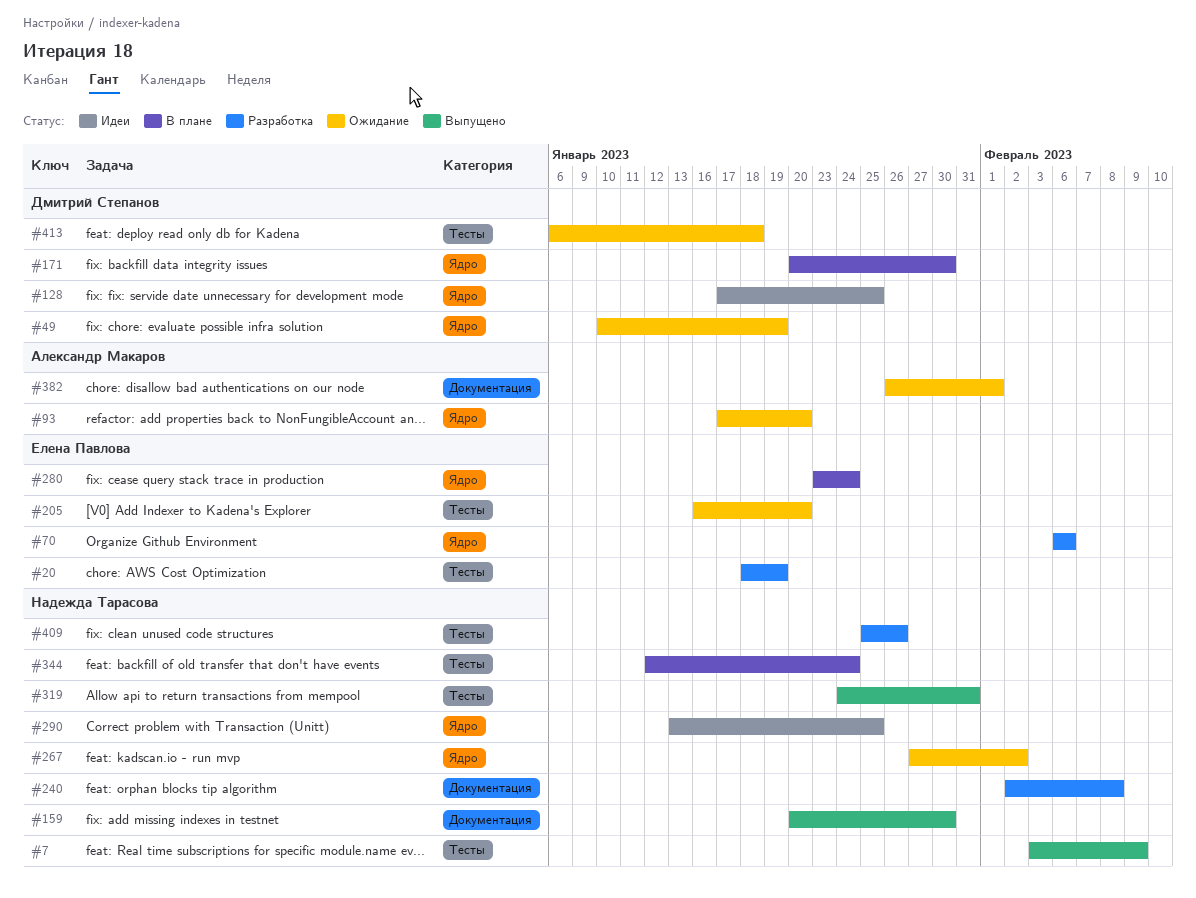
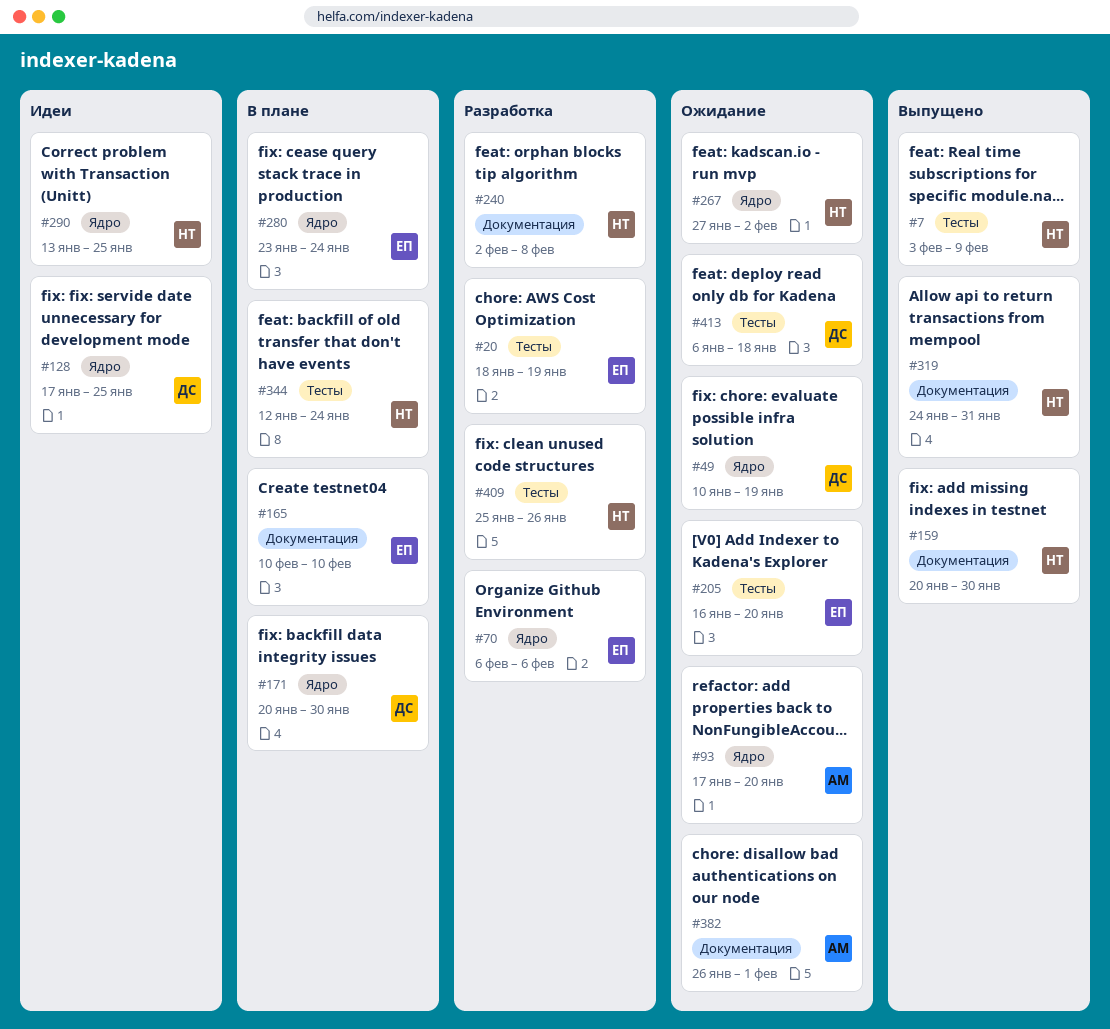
#165: none -> present
#319, label: Тесты -> Документация

